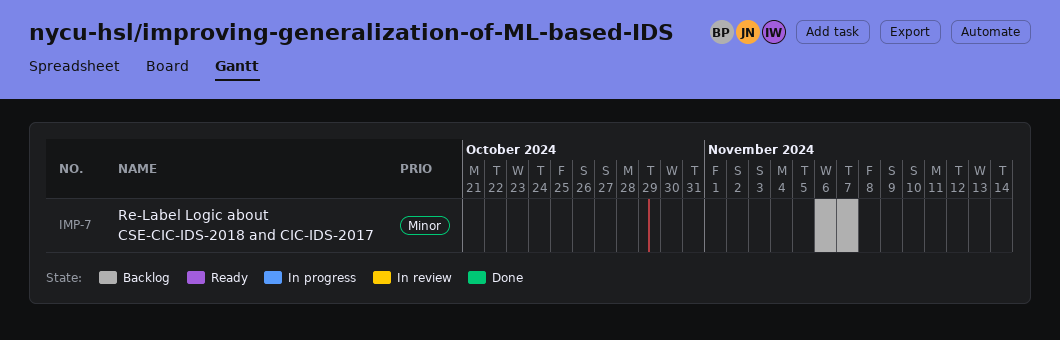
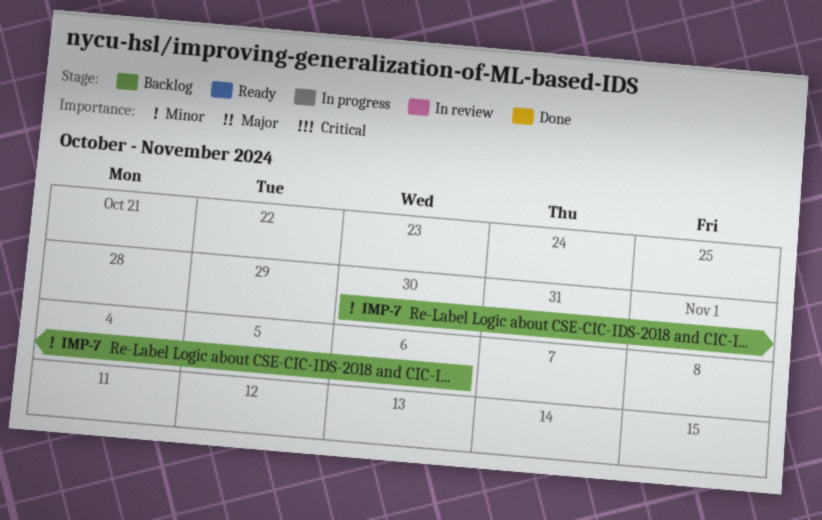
IMP-7, start: Nov 6 -> Oct 30
IMP-7, due: Nov 7 -> Nov 6

